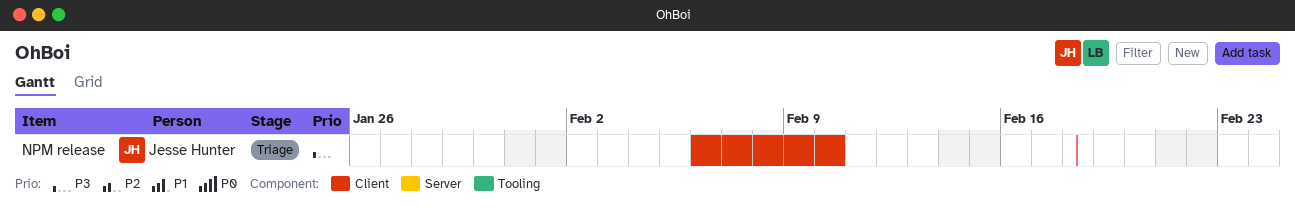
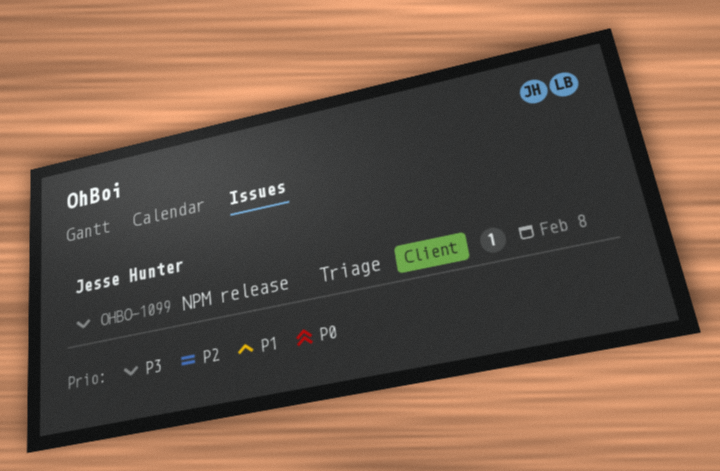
NPM release, due: Feb 10 -> Feb 8

